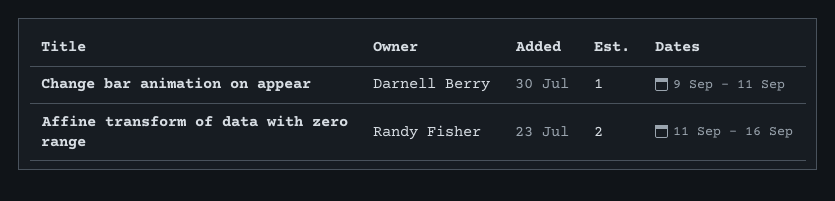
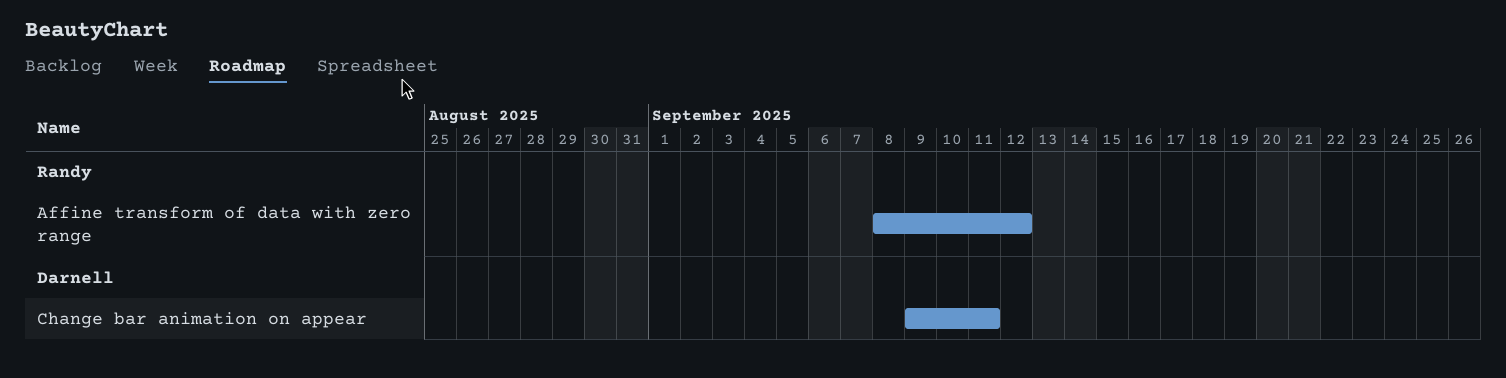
Affine transform of data with zero range, start: Sep 11 -> Sep 8
Affine transform of data with zero range, due: Sep 16 -> Sep 12

